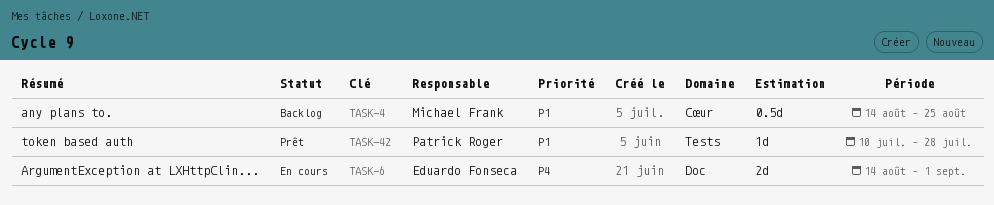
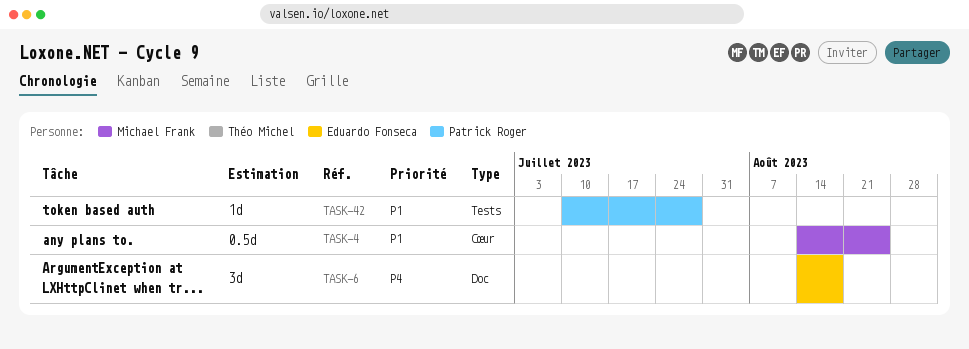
TASK-6, estimate: 2d -> 3d
TASK-6, due: Sep 1 -> Aug 18

